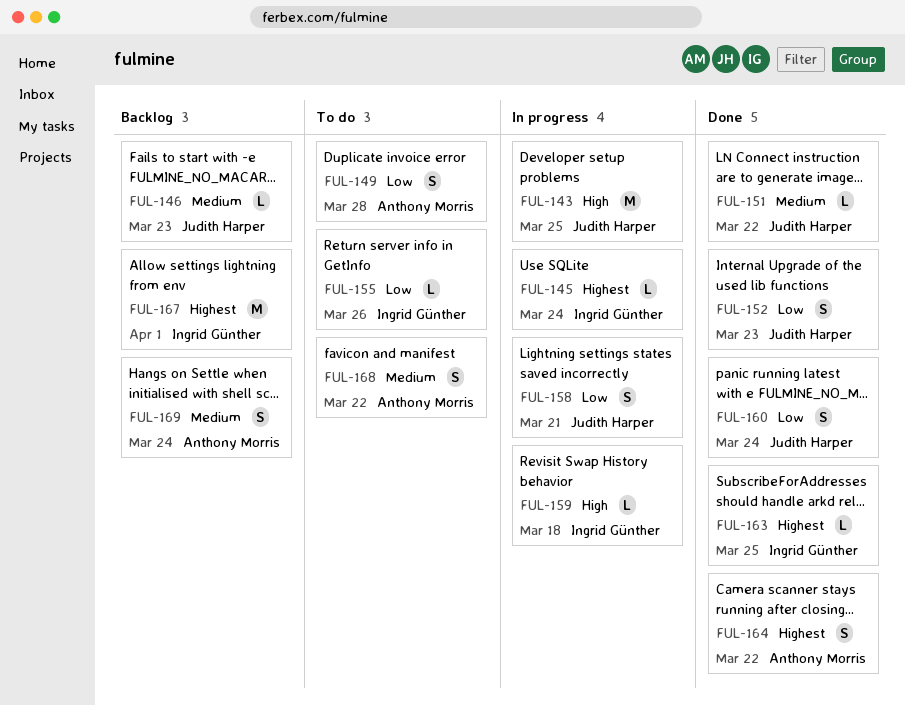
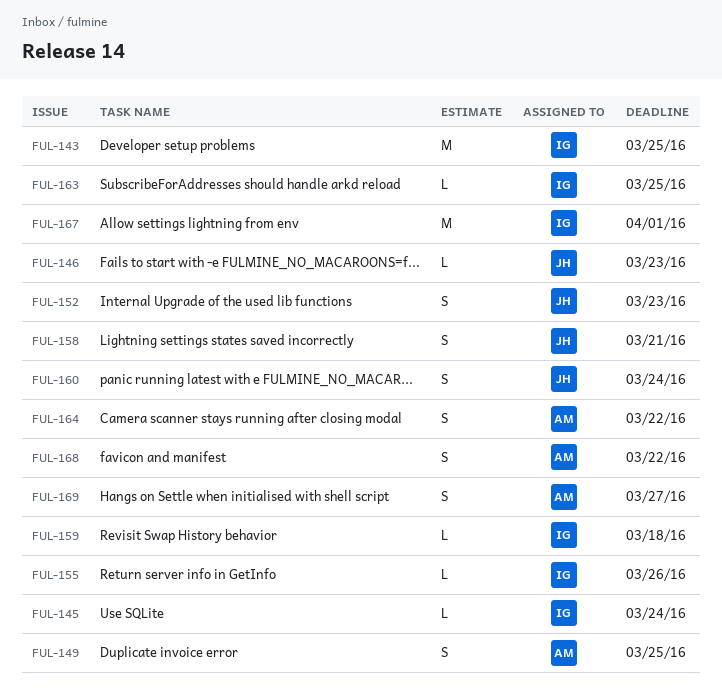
FUL-143, owner: Judith Harper -> Ingrid Günther
FUL-149, due: Mar 28 -> Mar 25
FUL-151: present -> none
FUL-169, due: Mar 24 -> Mar 27

